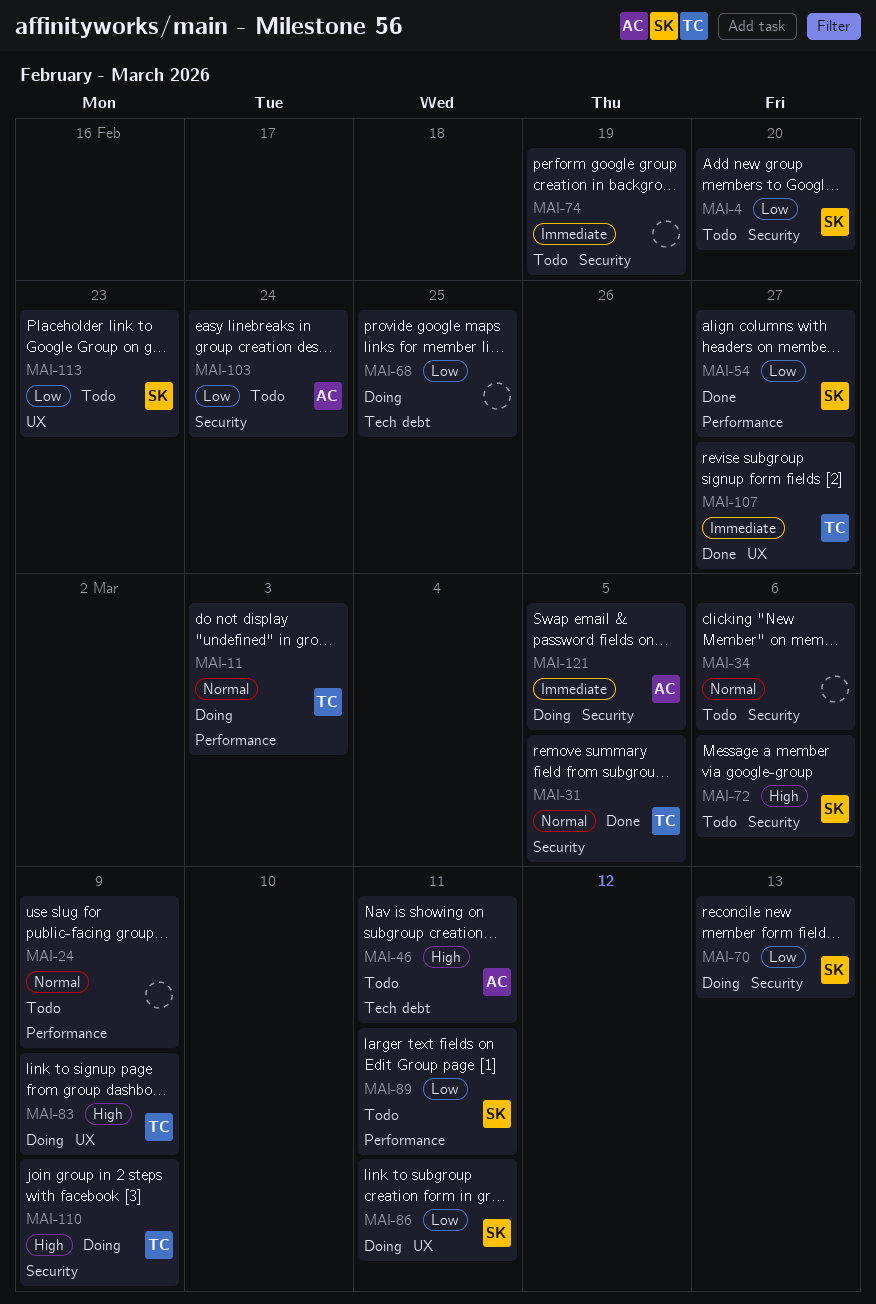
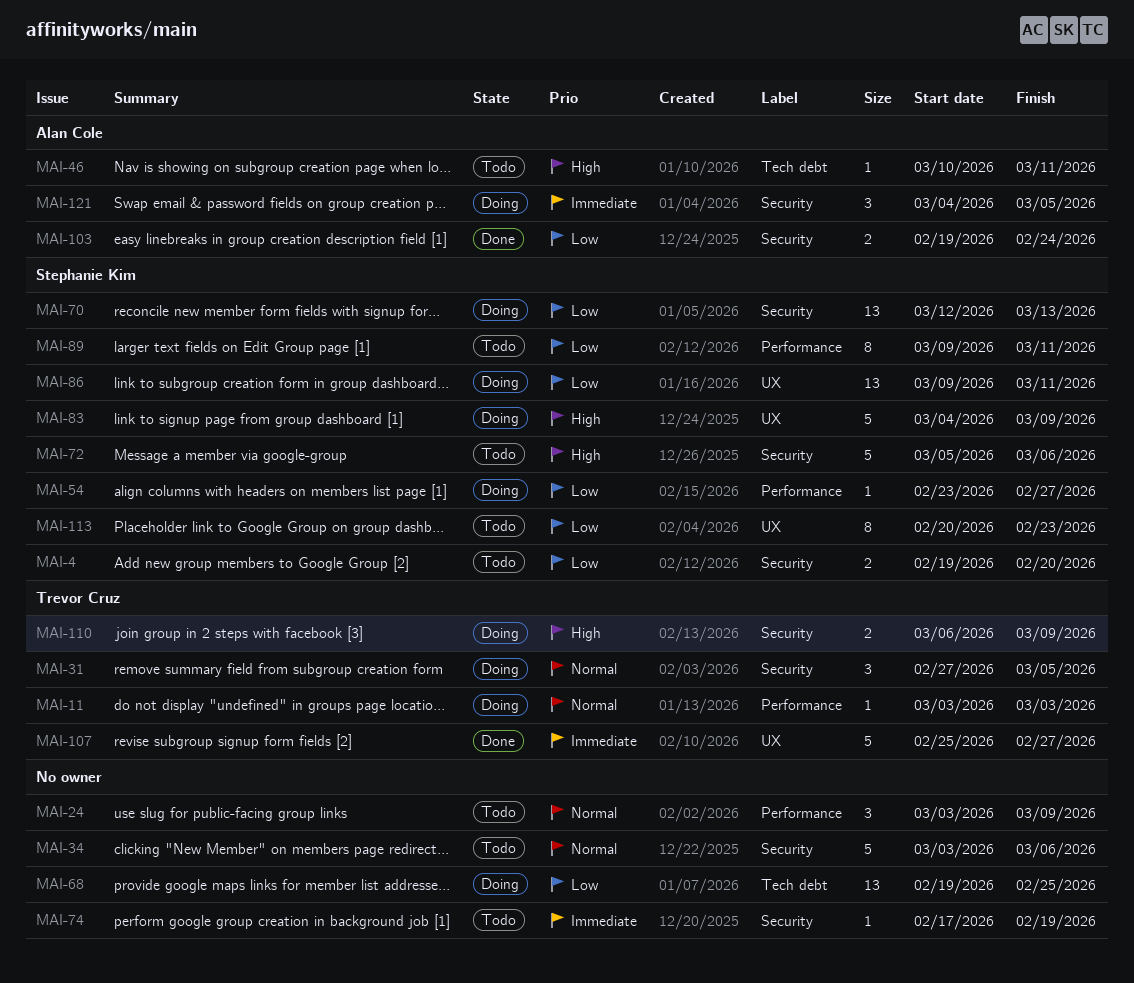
MAI-31, status: Done -> Doing
MAI-54, status: Done -> Doing
MAI-83, owner: Trevor Cruz -> Stephanie Kim
MAI-103, status: Todo -> Done

